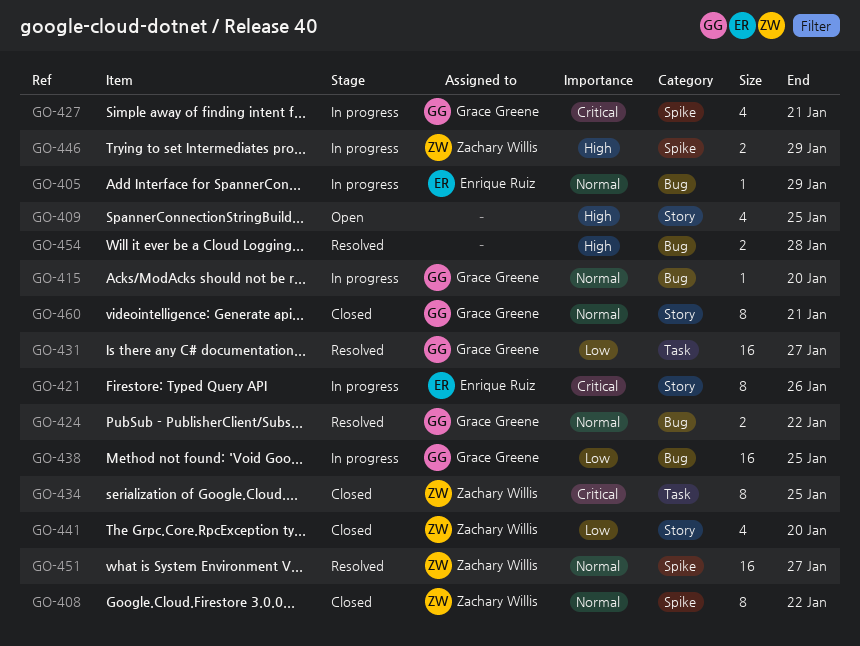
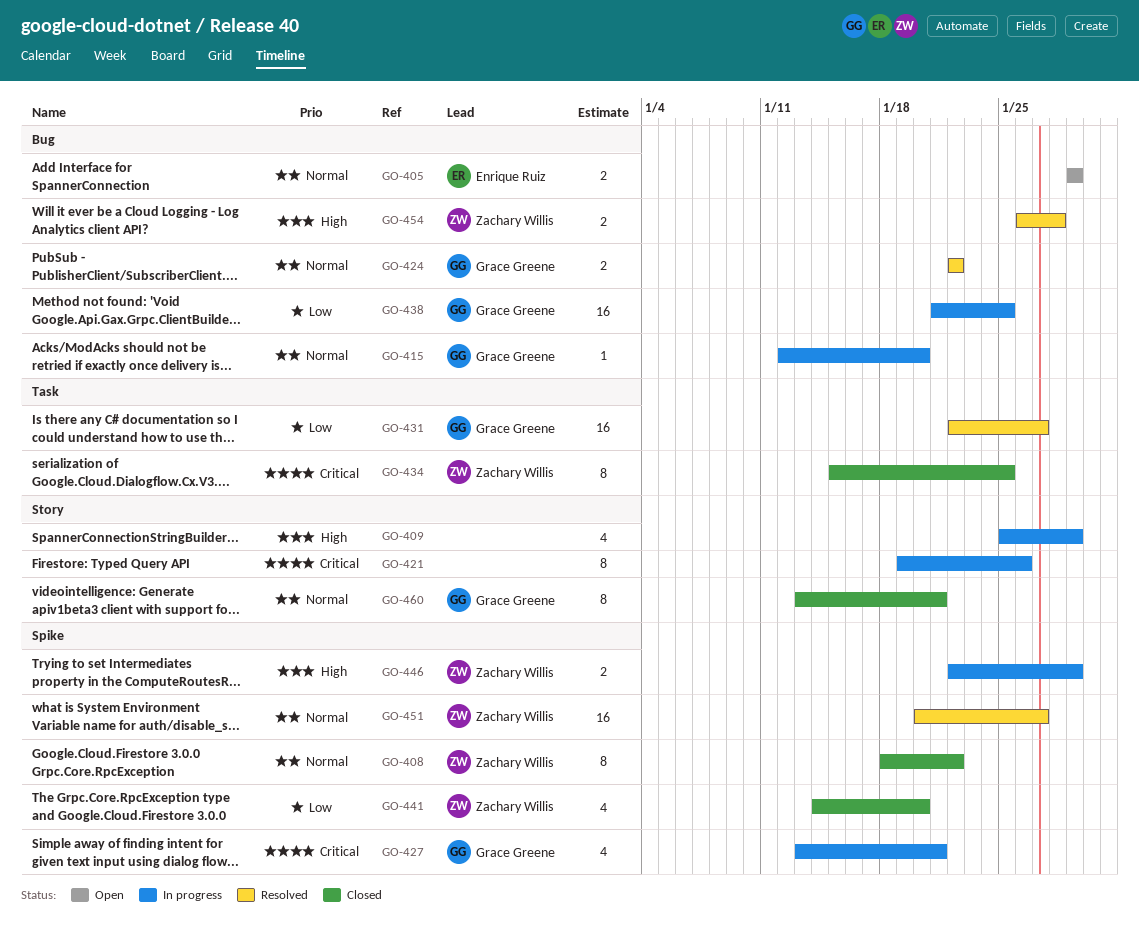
GO-405, status: In progress -> Open
GO-405, estimate: 1 -> 2
GO-409, status: Open -> In progress
GO-409, due: Jan 25 -> Jan 29
GO-421, owner: Enrique Ruiz -> none
GO-441, label: Story -> Spike
GO-454, owner: none -> Zachary Willis

